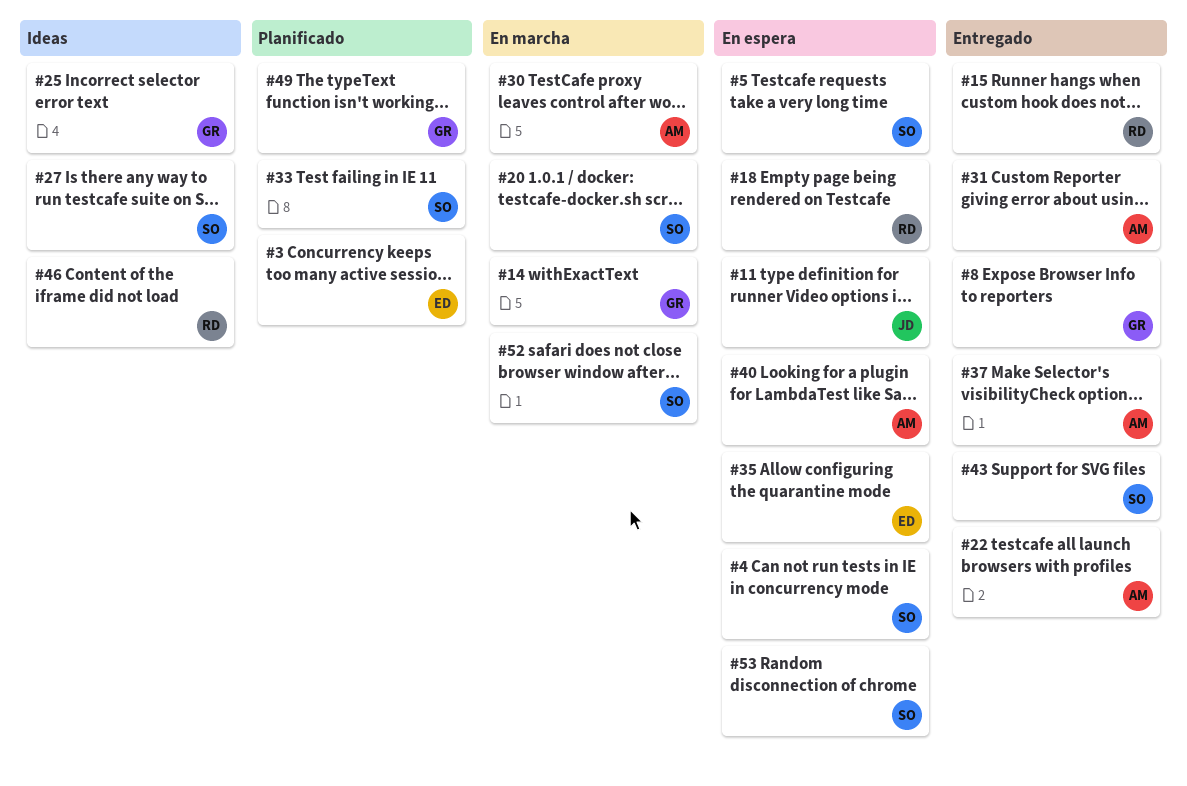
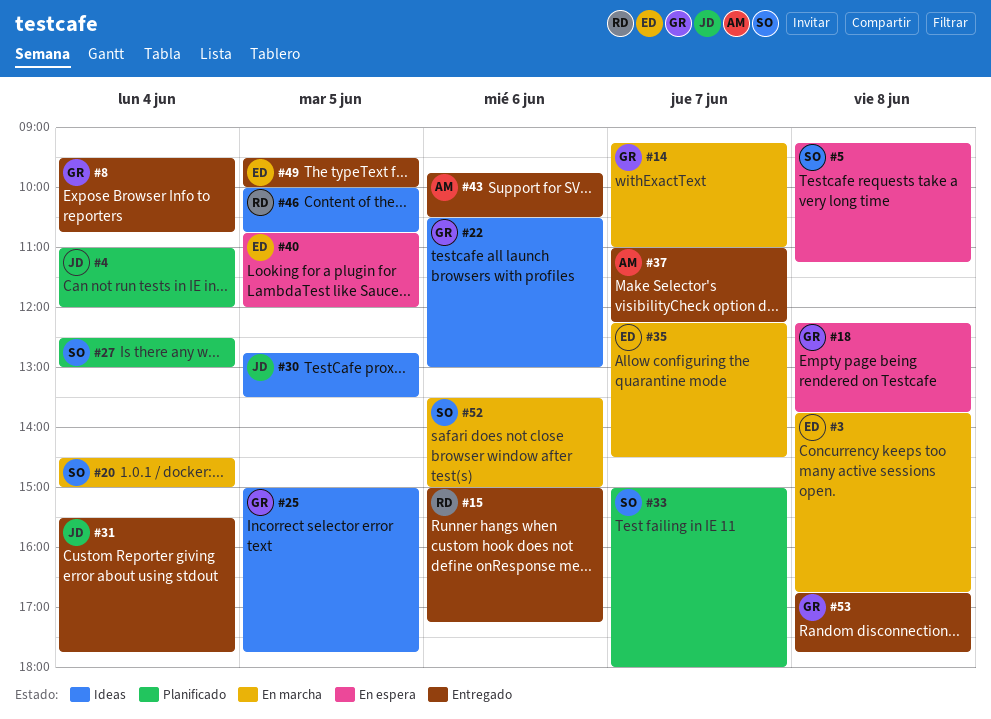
#3, status: Planificado -> En marcha
#4, status: En espera -> Planificado
#4, owner: SO -> JD
#11: present -> none
#18, owner: RD -> GR
#22, status: Entregado -> Ideas
#22, owner: AM -> GR
#27, status: Ideas -> Planificado
#30, status: En marcha -> Ideas
#30, owner: AM -> JD
#31, owner: AM -> JD
#35, status: En espera -> En marcha
#40, owner: AM -> ED
#43, owner: SO -> AM
#49, status: Planificado -> Entregado
#49, owner: GR -> ED
#53, status: En espera -> Entregado
#53, owner: SO -> GR

